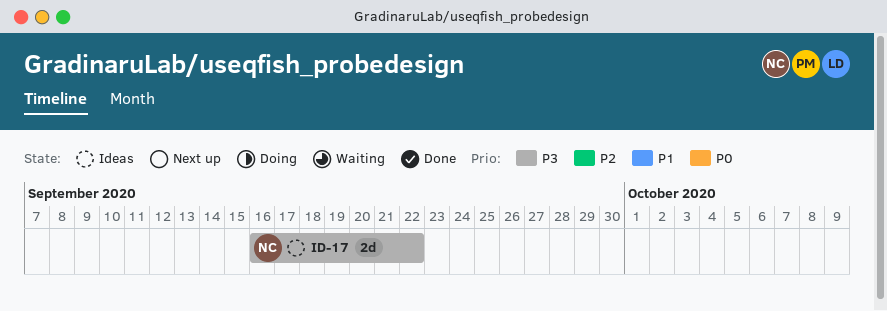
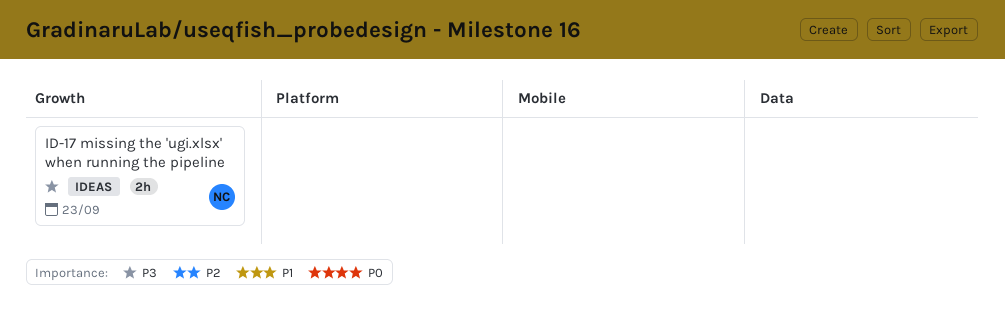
ID-17, estimate: 2d -> 2h
ID-17, due: Sep 22 -> Sep 23

